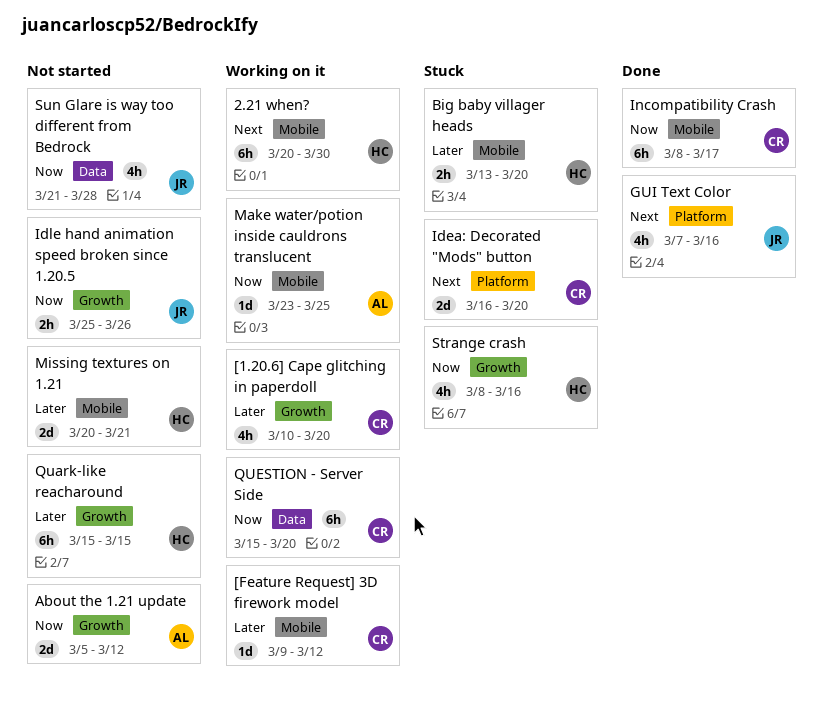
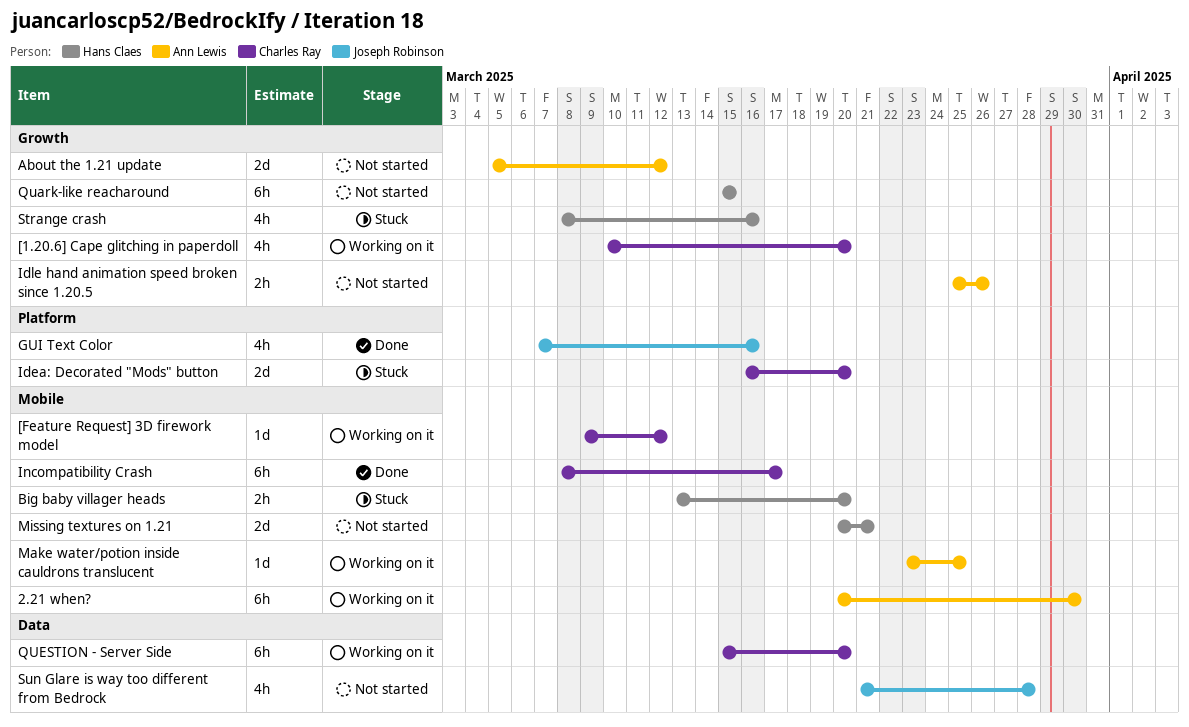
2.21 when?, owner: Hans Claes -> Ann Lewis
Idle hand animation speed broken since 1.20.5, owner: Joseph Robinson -> Ann Lewis

